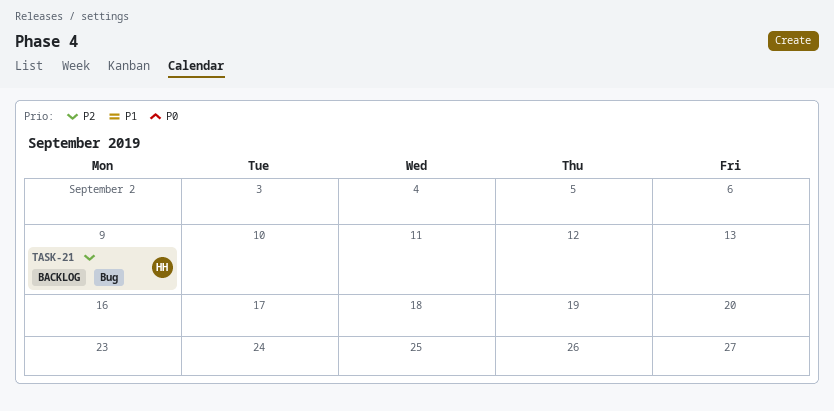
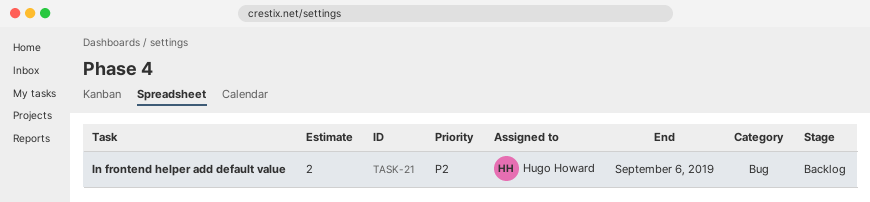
TASK-21, due: Sep 9 -> Sep 6

